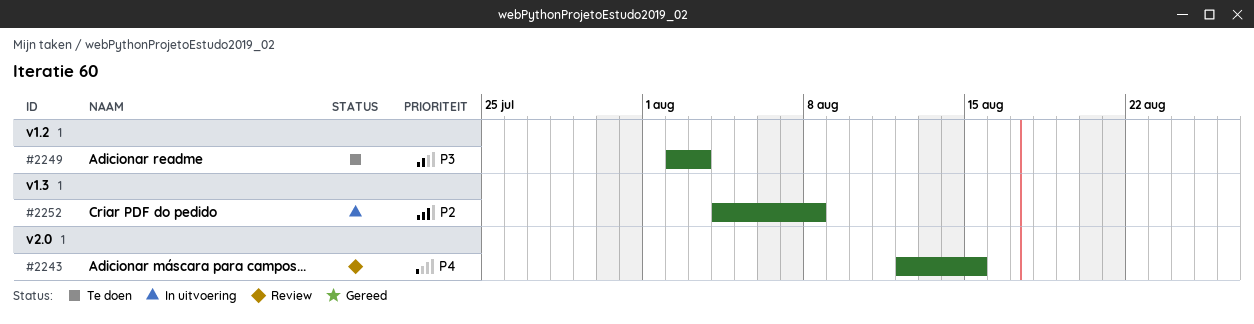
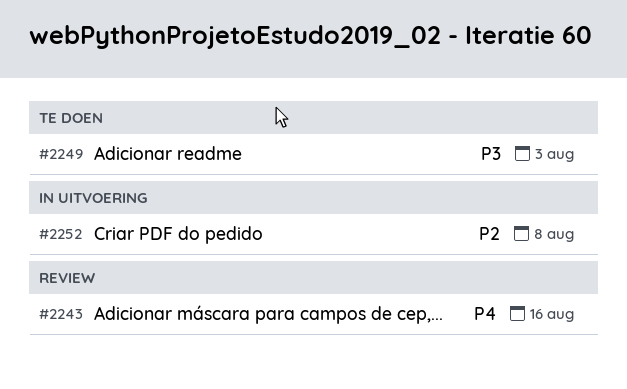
#2243, due: Aug 15 -> Aug 16

